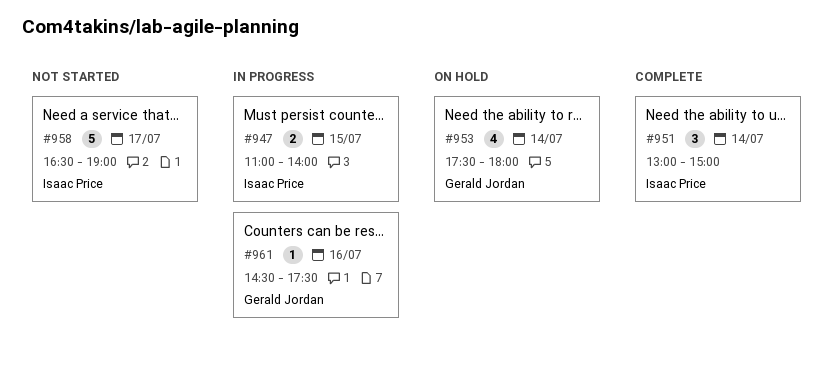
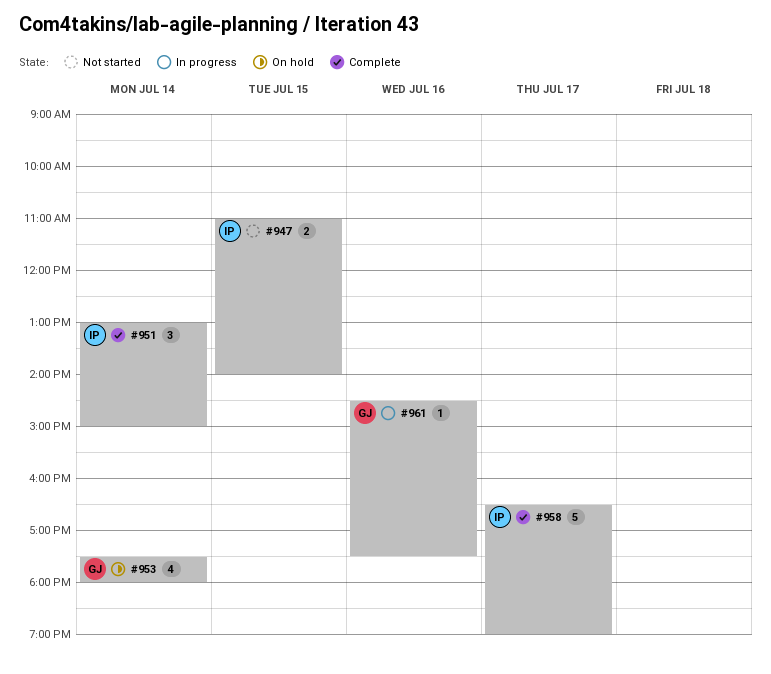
#947, status: In progress -> Not started
#958, status: Not started -> Complete

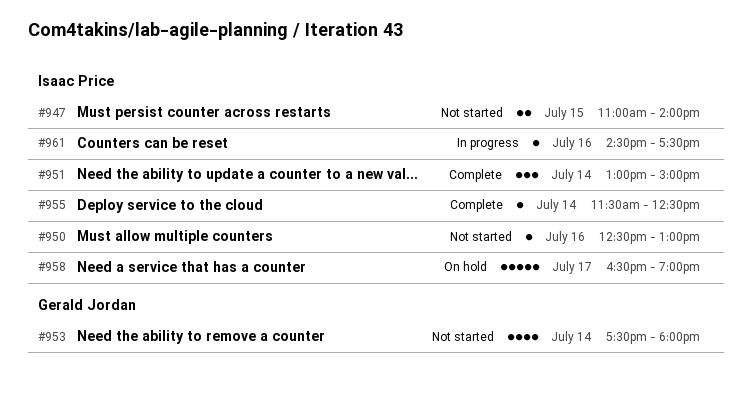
#950: none -> present
#953, status: On hold -> Not started
#955: none -> present
#958, status: Complete -> On hold
#961, owner: Gerald Jordan -> Isaac Price

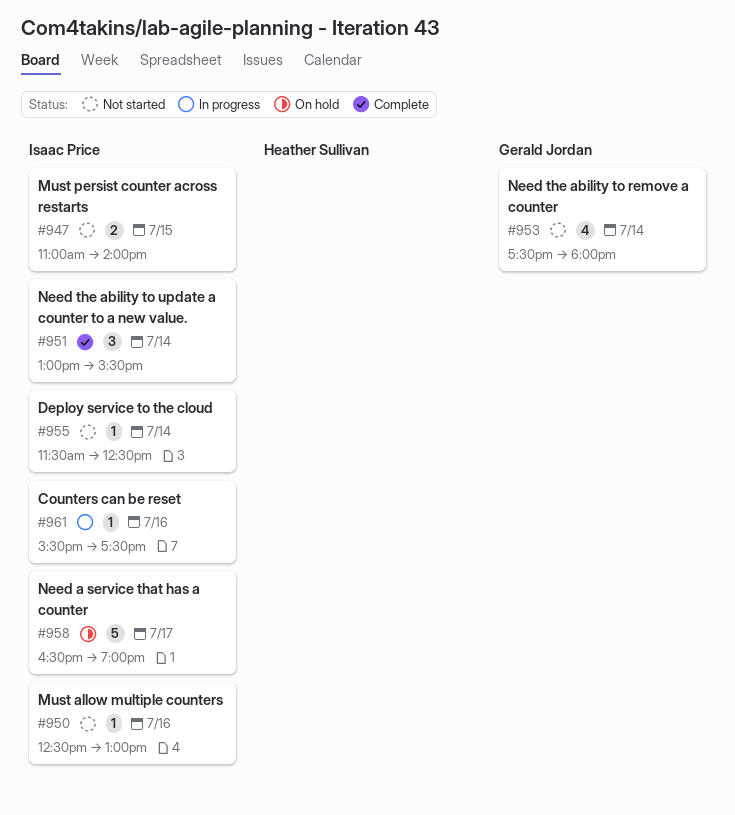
#951, ends: 15:00 -> 15:30
#955, status: Complete -> Not started
#961, begins: 14:30 -> 15:30

